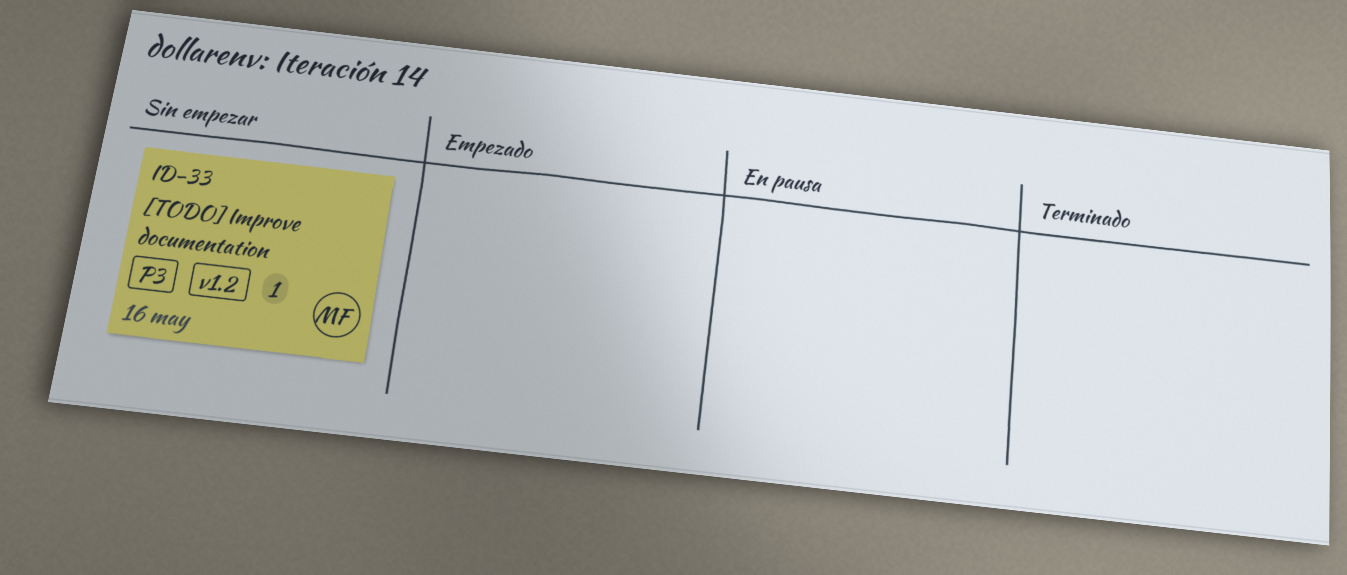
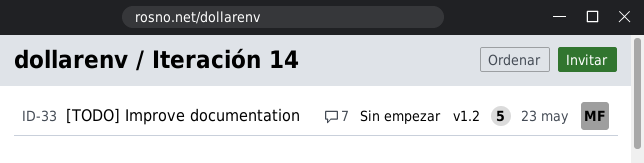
ID-33, estimate: 1 -> 5
ID-33, due: May 16 -> May 23

